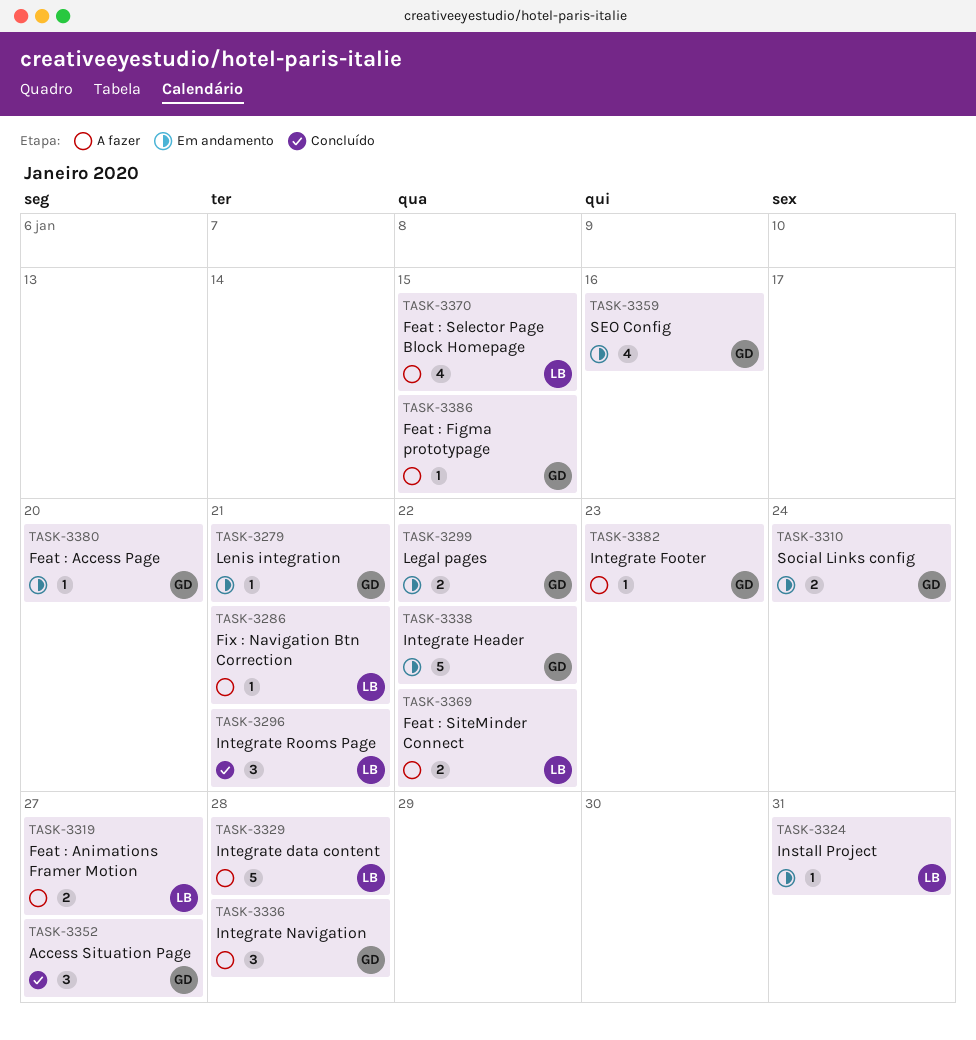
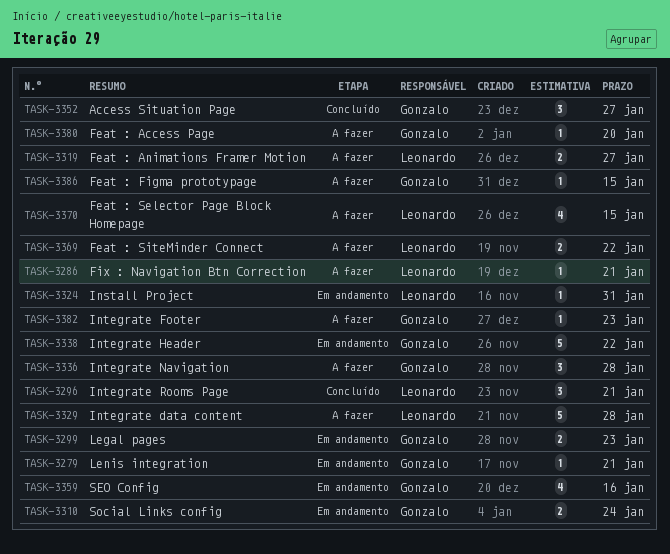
TASK-3299, due: Jan 22 -> Jan 23
TASK-3380, status: Em andamento -> A fazer

